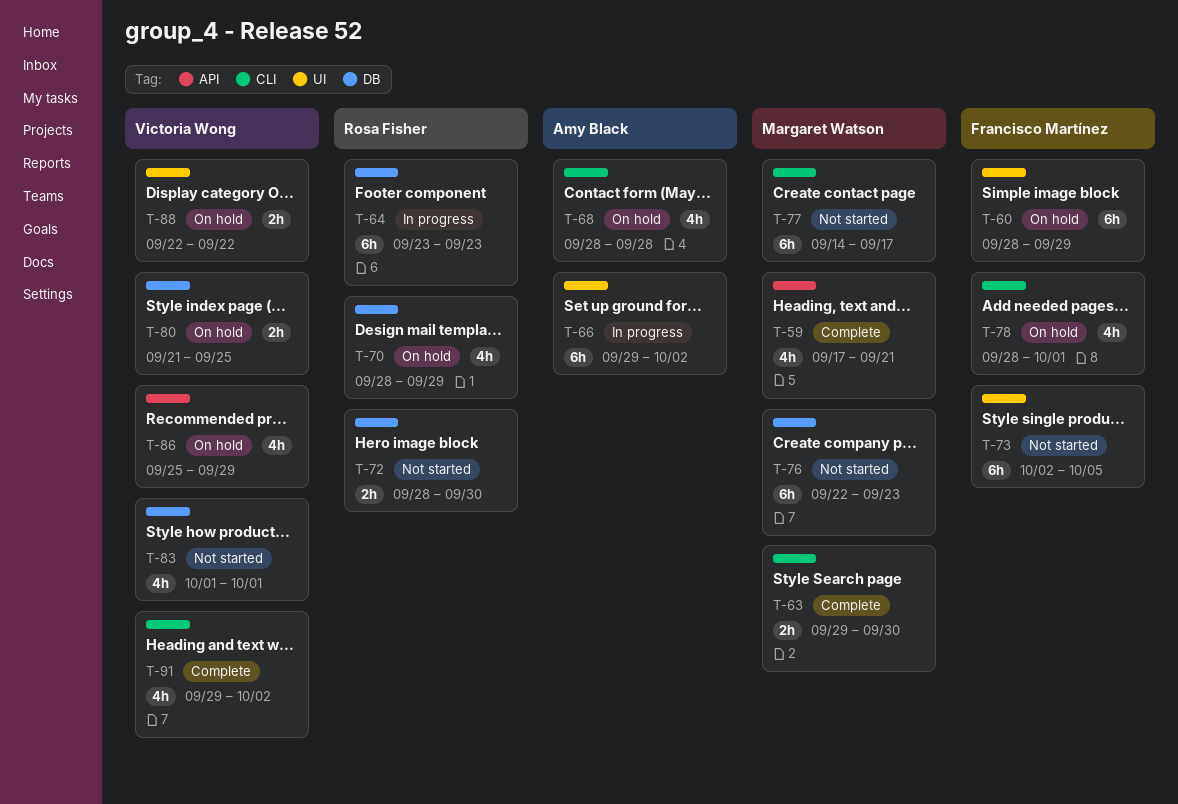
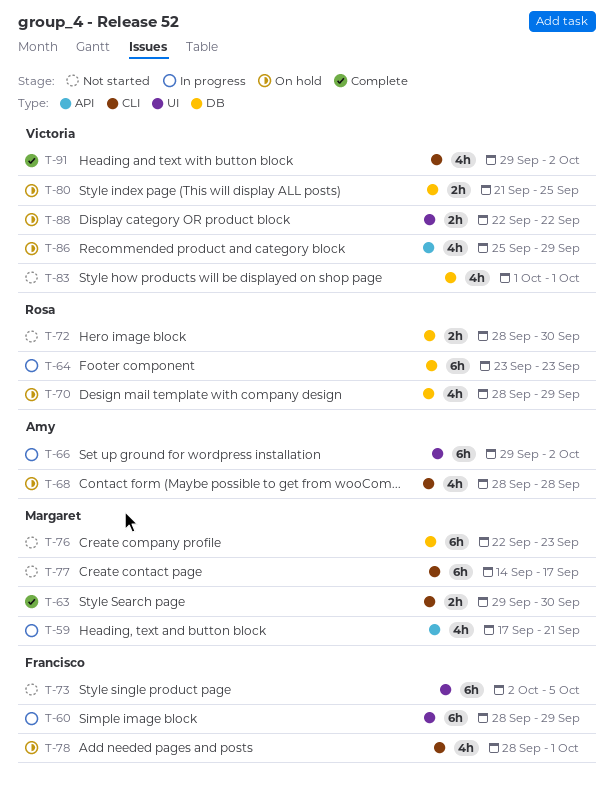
T-59, status: Complete -> In progress
T-60, status: On hold -> In progress

